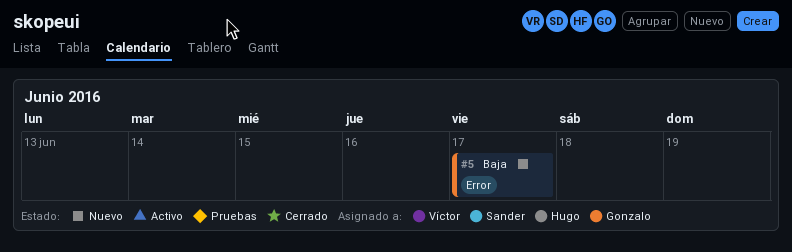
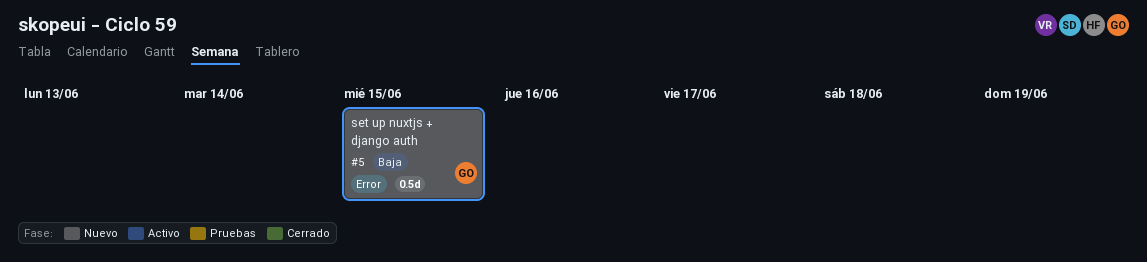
#5, due: Jun 17 -> Jun 15

